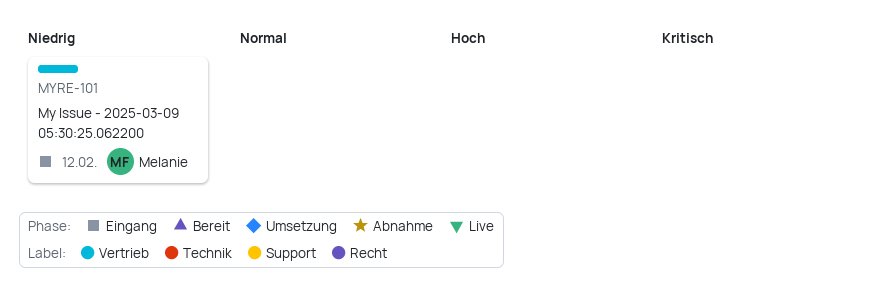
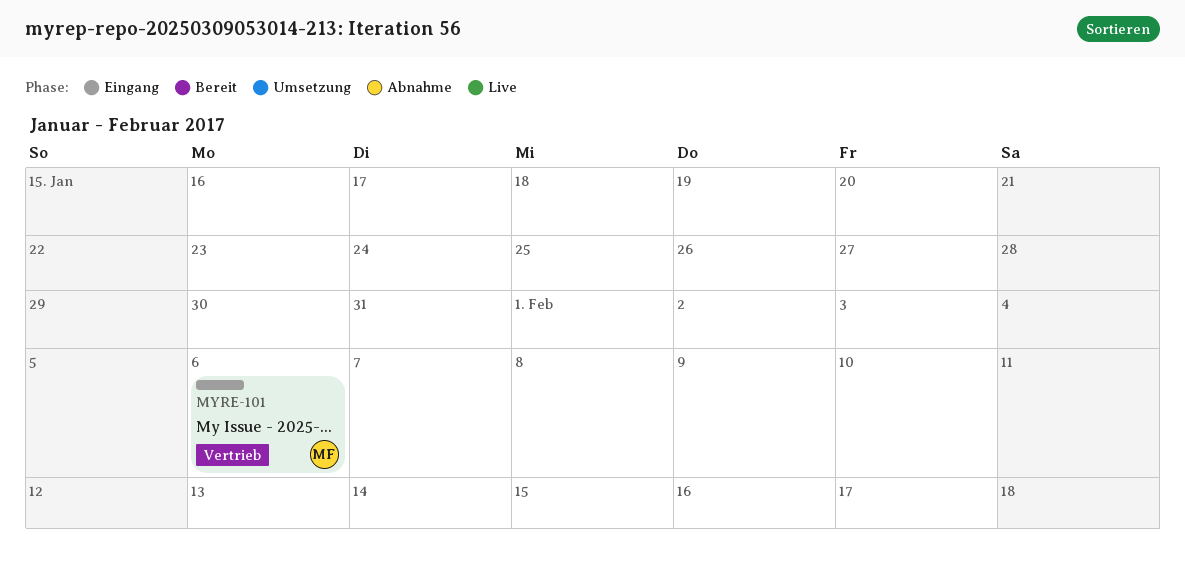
MYRE-101, due: Feb 12 -> Feb 6

